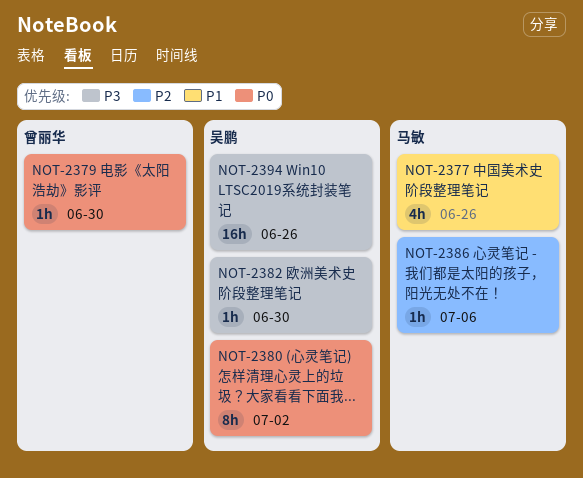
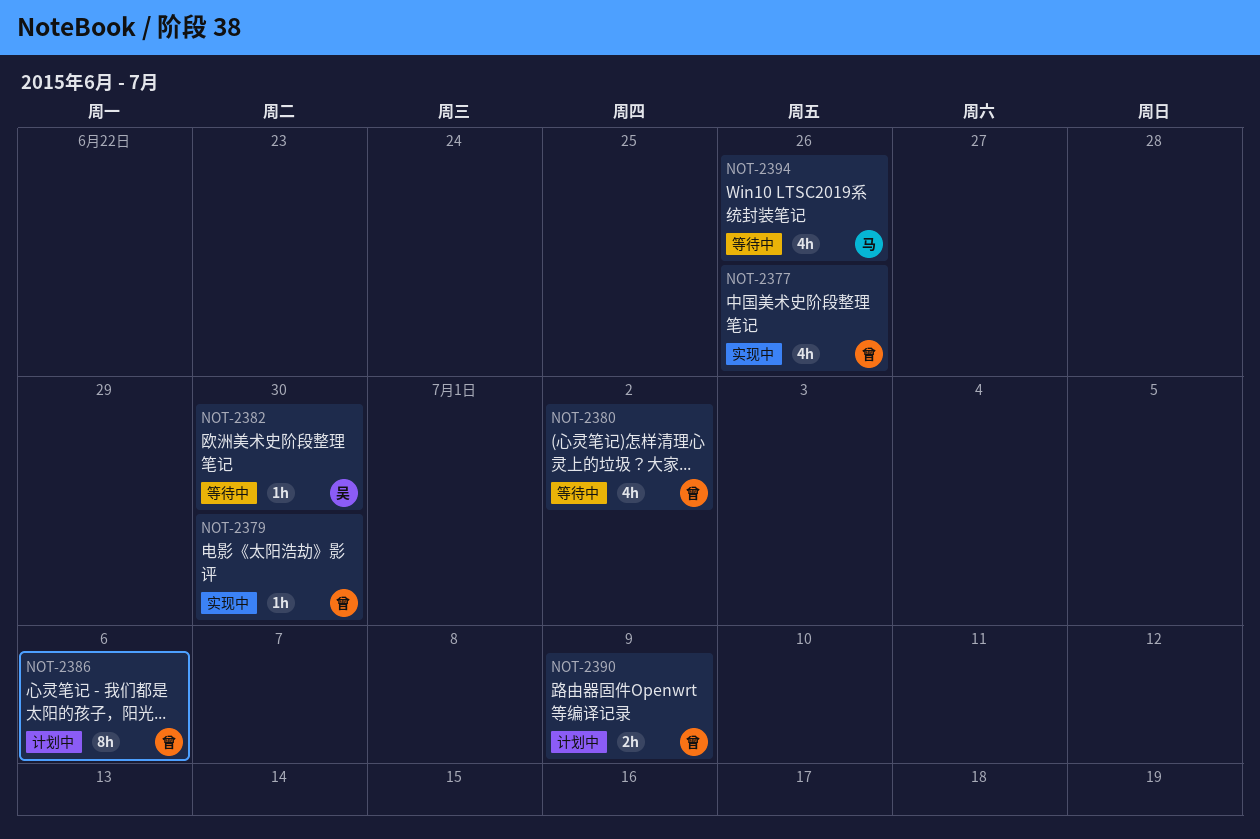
NOT-2377, owner: 马敏 -> 曾丽华
NOT-2380, owner: 吴鹏 -> 曾丽华
NOT-2380, estimate: 8h -> 4h
NOT-2386, owner: 马敏 -> 曾丽华
NOT-2386, estimate: 1h -> 8h
NOT-2390: none -> present
NOT-2394, owner: 吴鹏 -> 马敏
NOT-2394, estimate: 16h -> 4h

